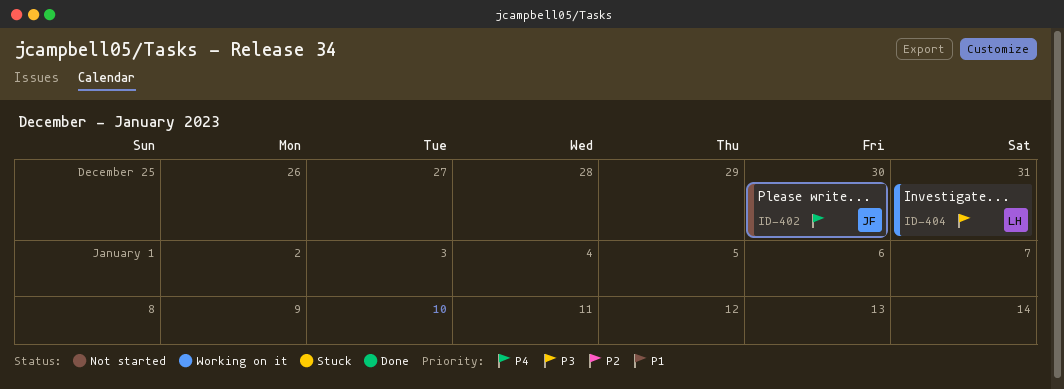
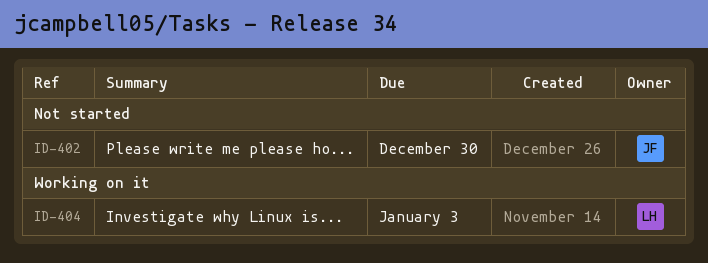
ID-404, due: Dec 31 -> Jan 3

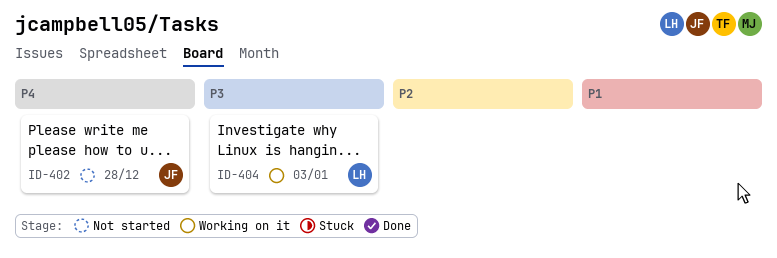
ID-402, due: Dec 30 -> Dec 28

